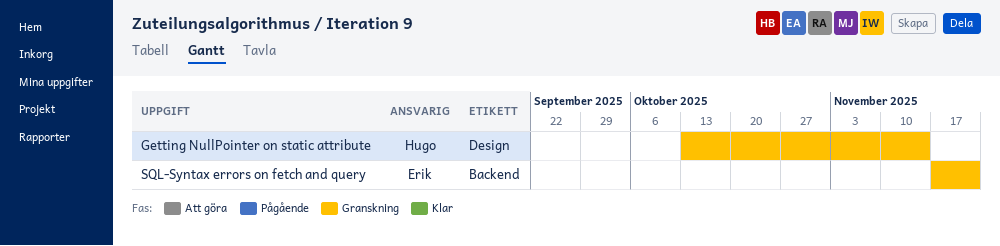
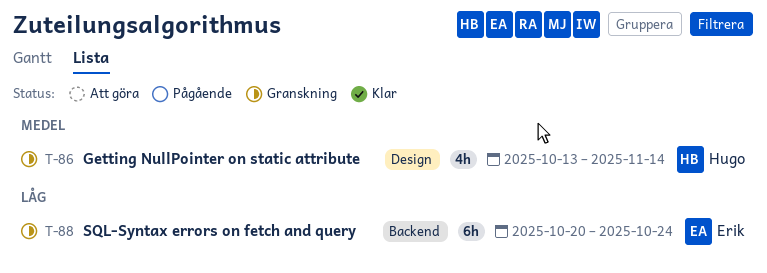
SQL-Syntax errors on fetch and query, start: Nov 17 -> Oct 20
SQL-Syntax errors on fetch and query, due: Nov 21 -> Oct 24

